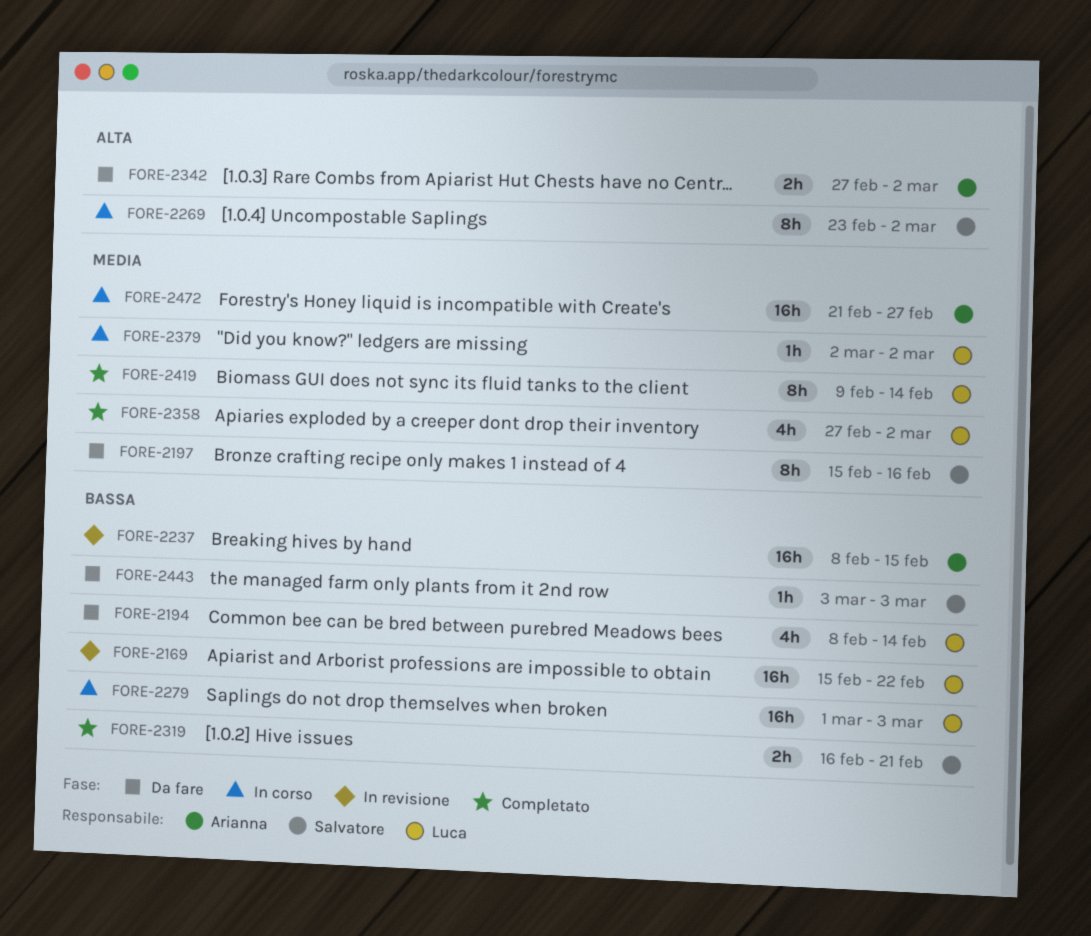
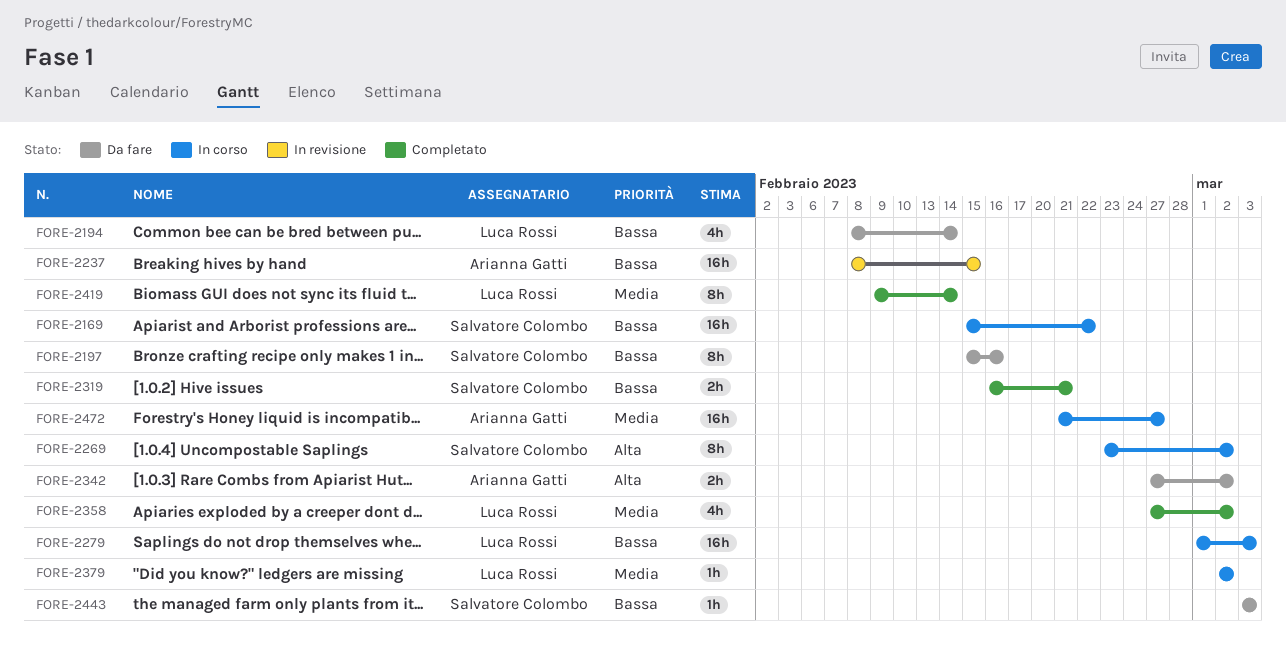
FORE-2169, status: In revisione -> In corso
FORE-2169, owner: Luca Rossi -> Salvatore Colombo
FORE-2197, priority: Media -> Bassa

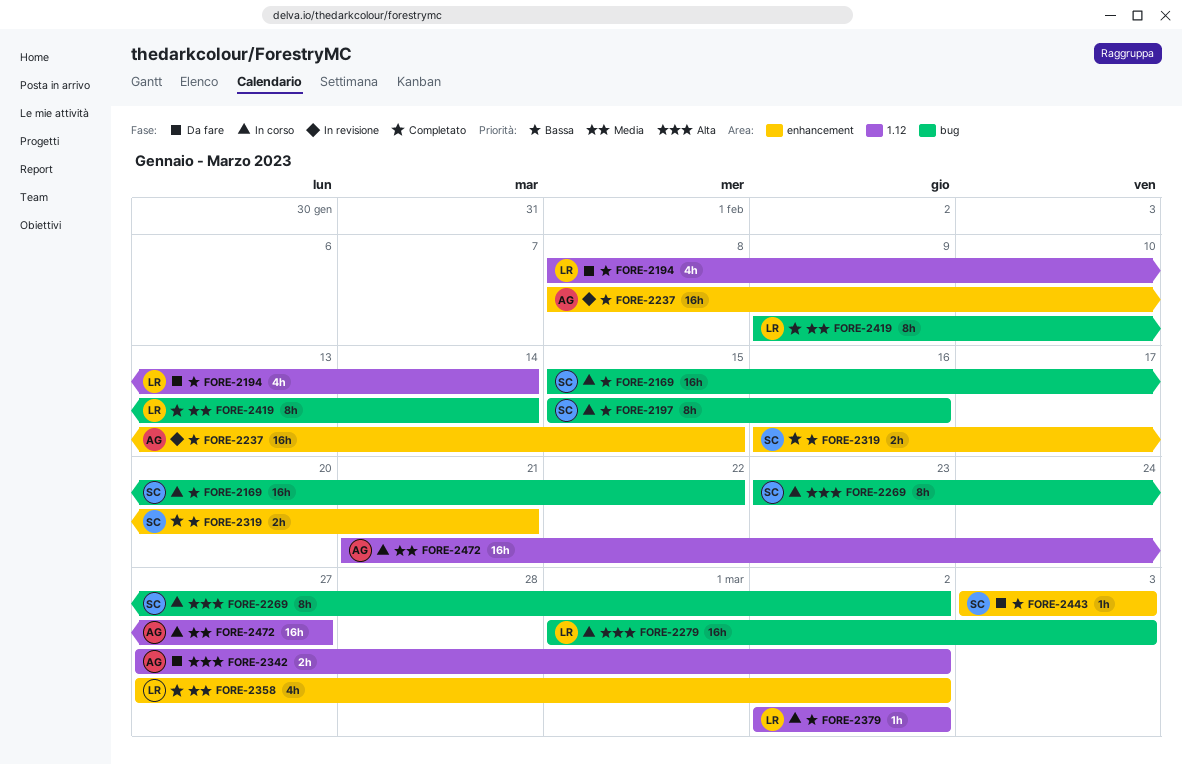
FORE-2197, status: Da fare -> In corso
FORE-2279, priority: Bassa -> Alta
FORE-2379, priority: Media -> Bassa

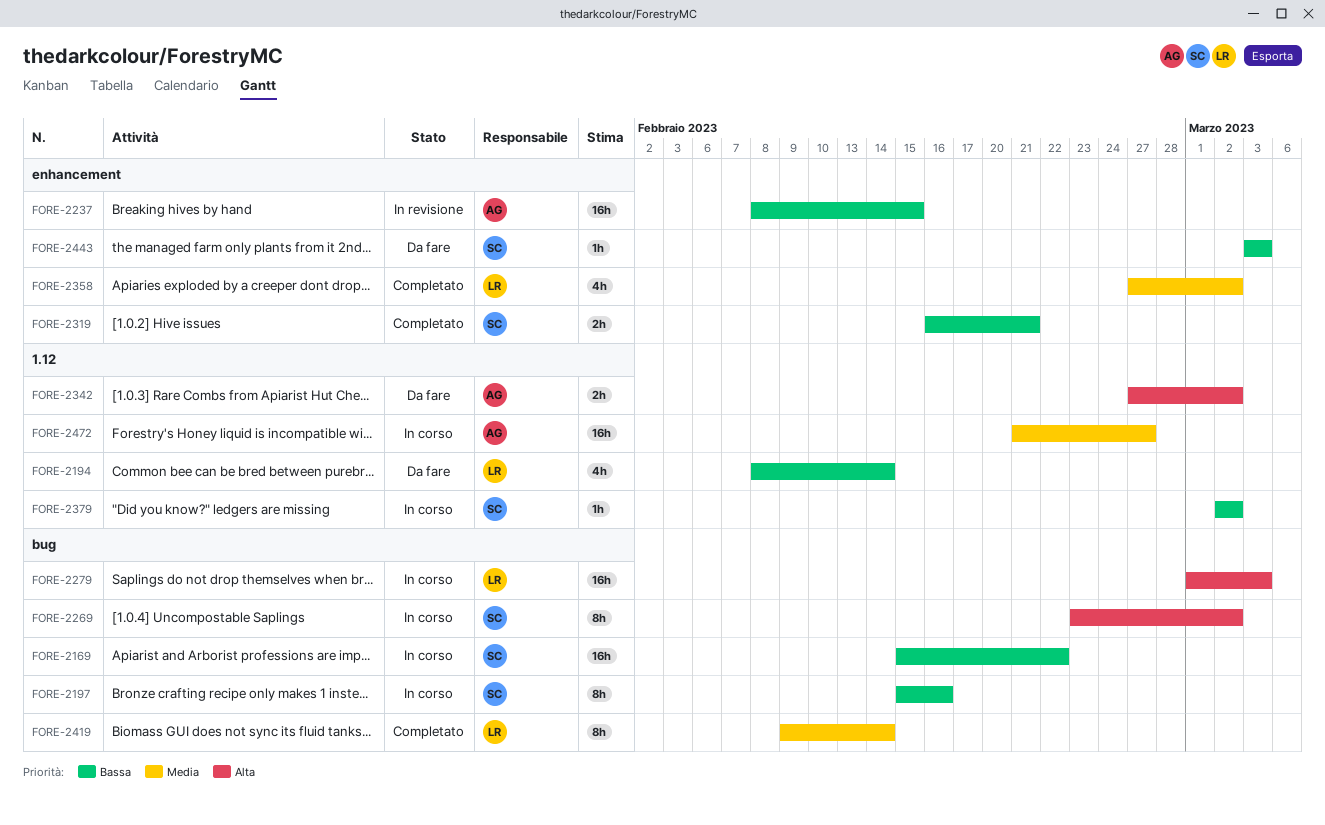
FORE-2379, owner: LR -> SC

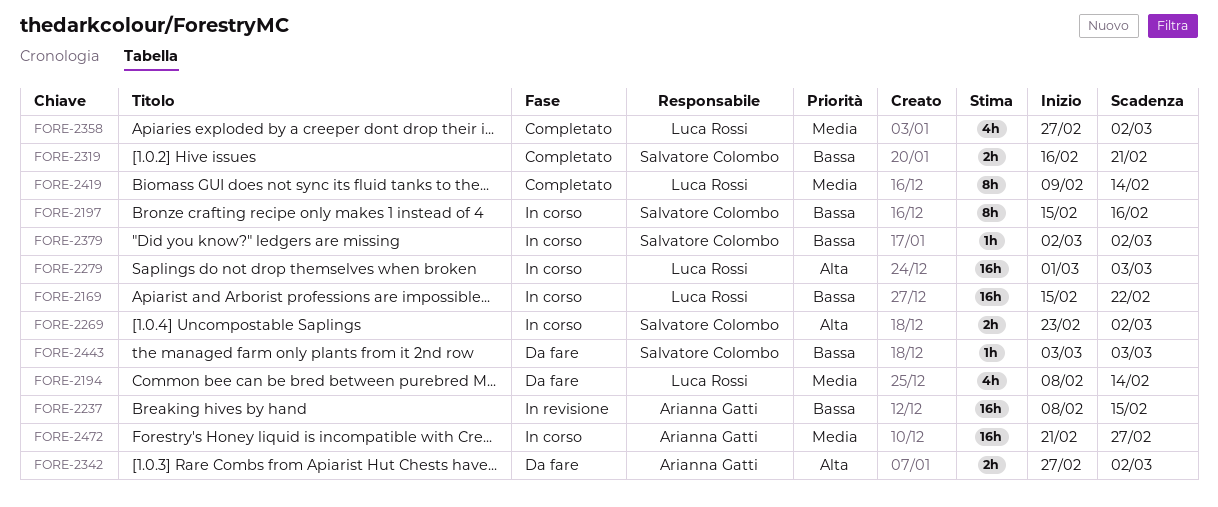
FORE-2169, owner: Salvatore Colombo -> Luca Rossi
FORE-2194, priority: Bassa -> Media
FORE-2269, estimate: 8h -> 2h

